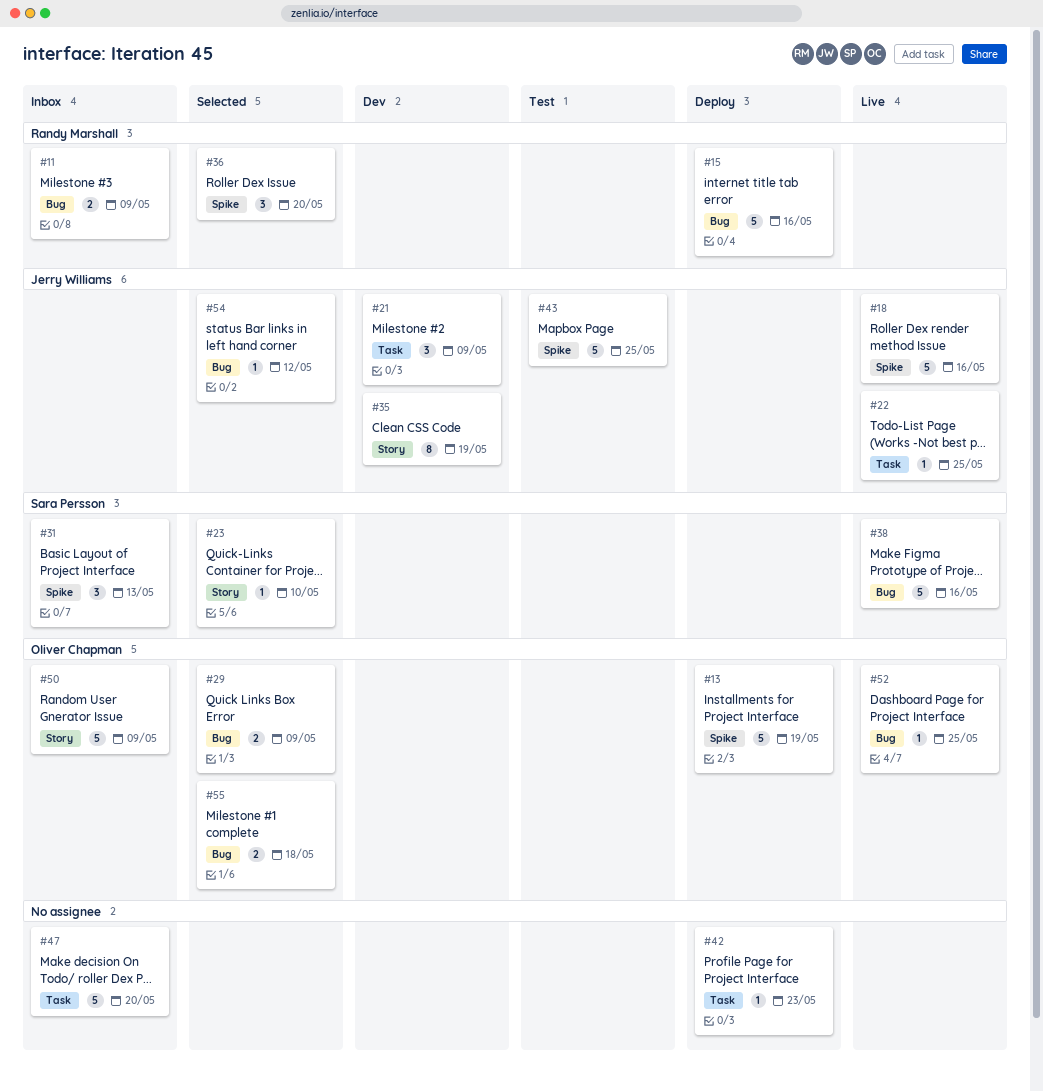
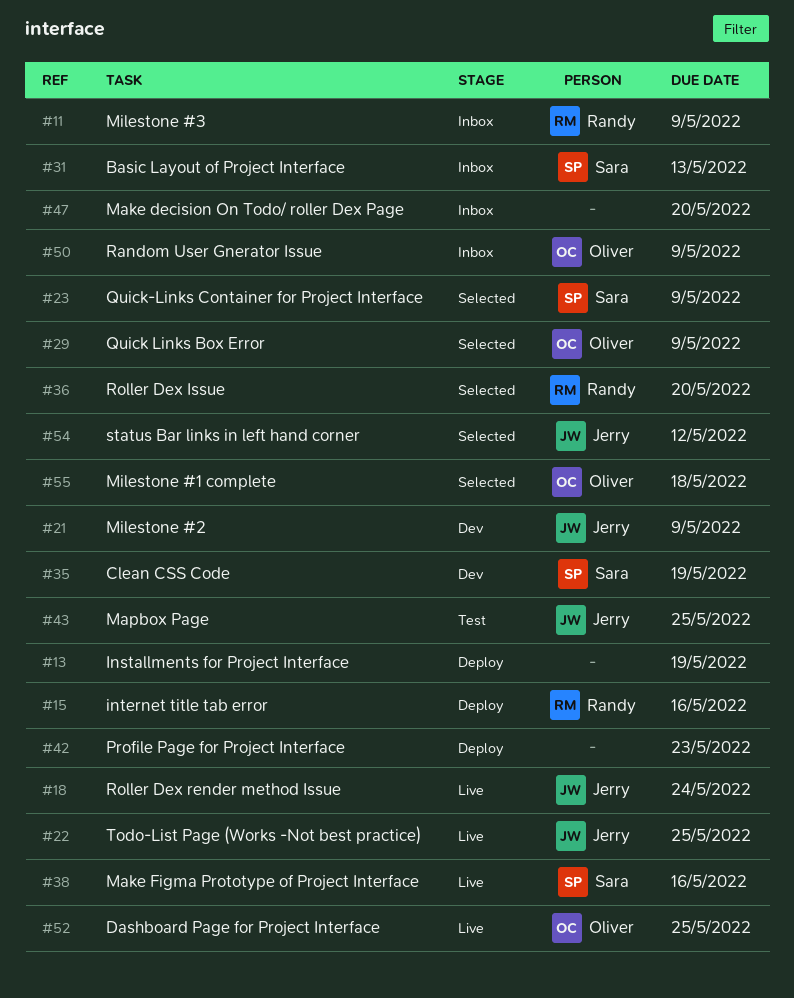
#13, owner: Oliver Chapman -> none
#18, due: May 16 -> May 24
#23, due: May 10 -> May 9
#35, owner: Jerry Williams -> Sara Persson

